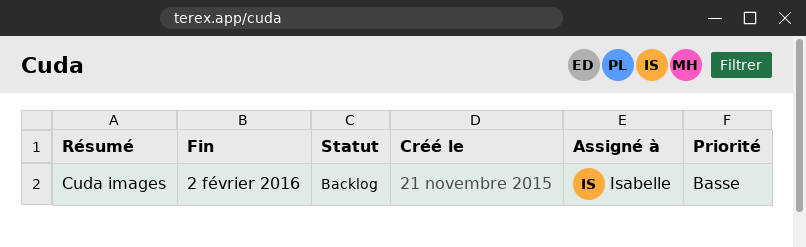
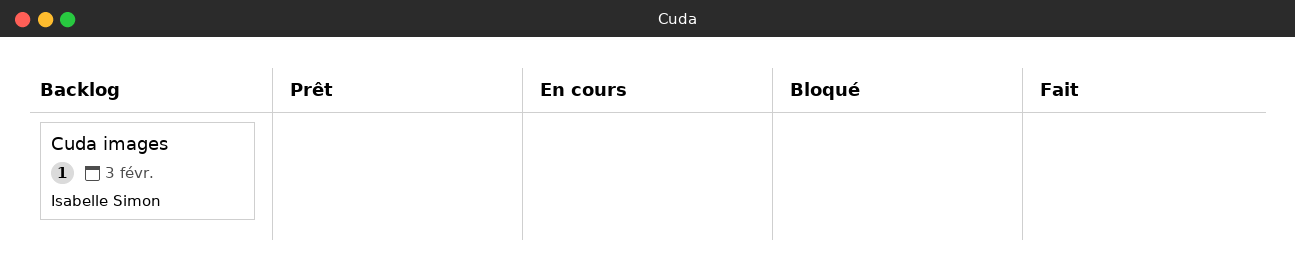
Cuda images, due: Feb 2 -> Feb 3

